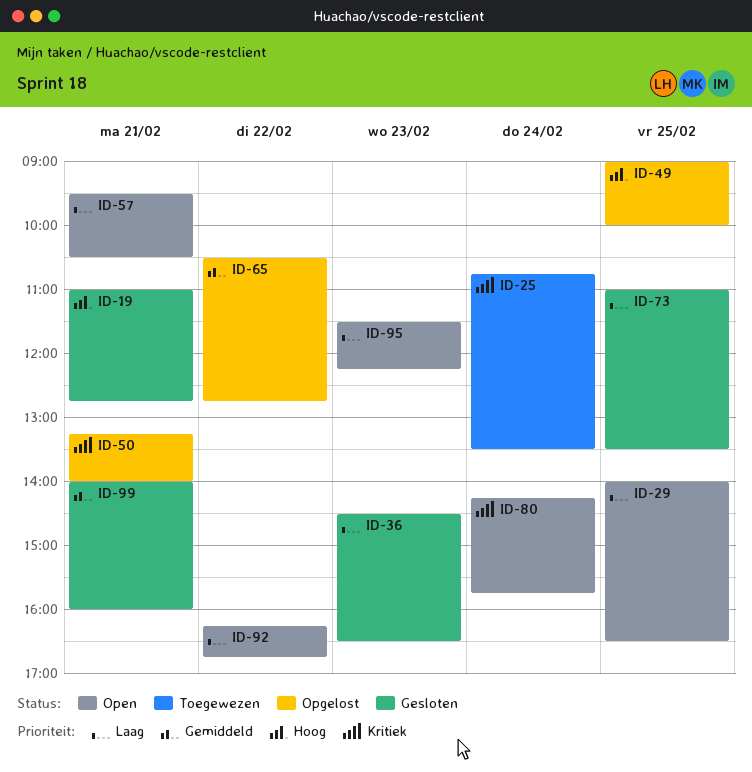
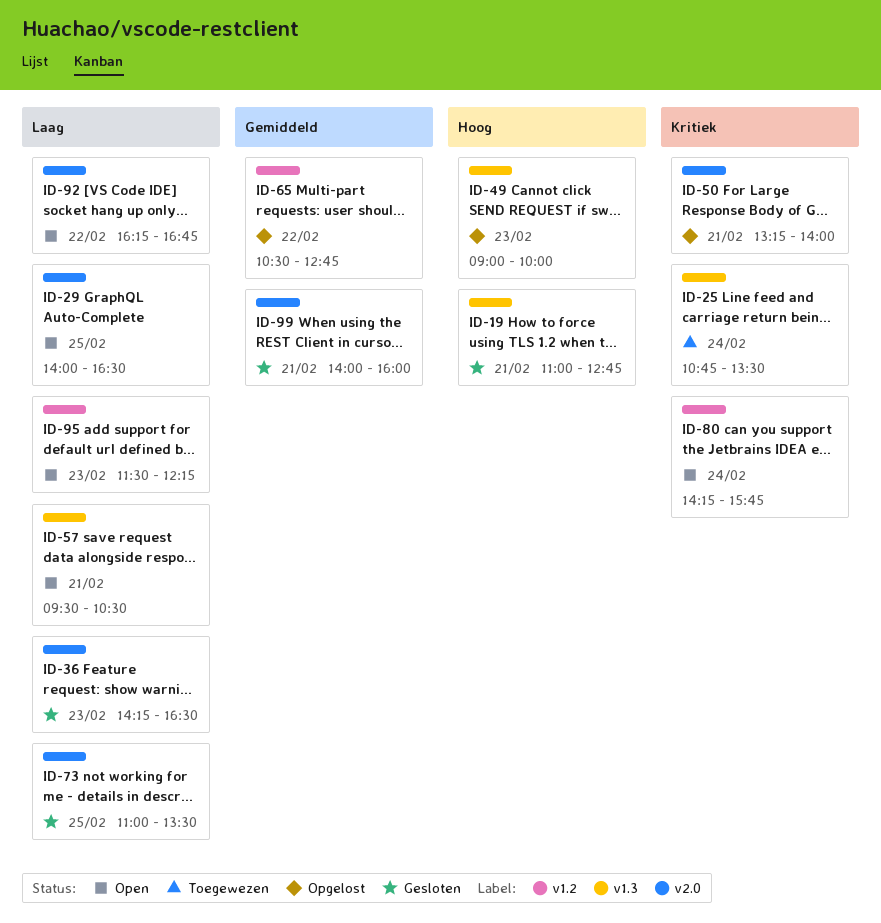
ID-36, begins: 14:30 -> 14:15
ID-49, day: Feb 25 -> Feb 23

